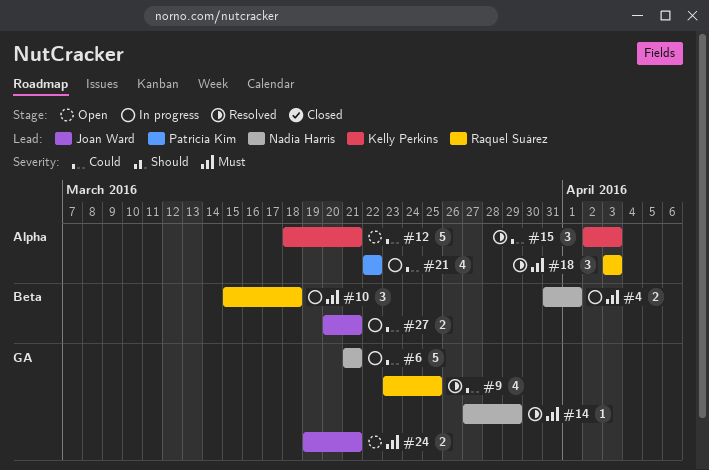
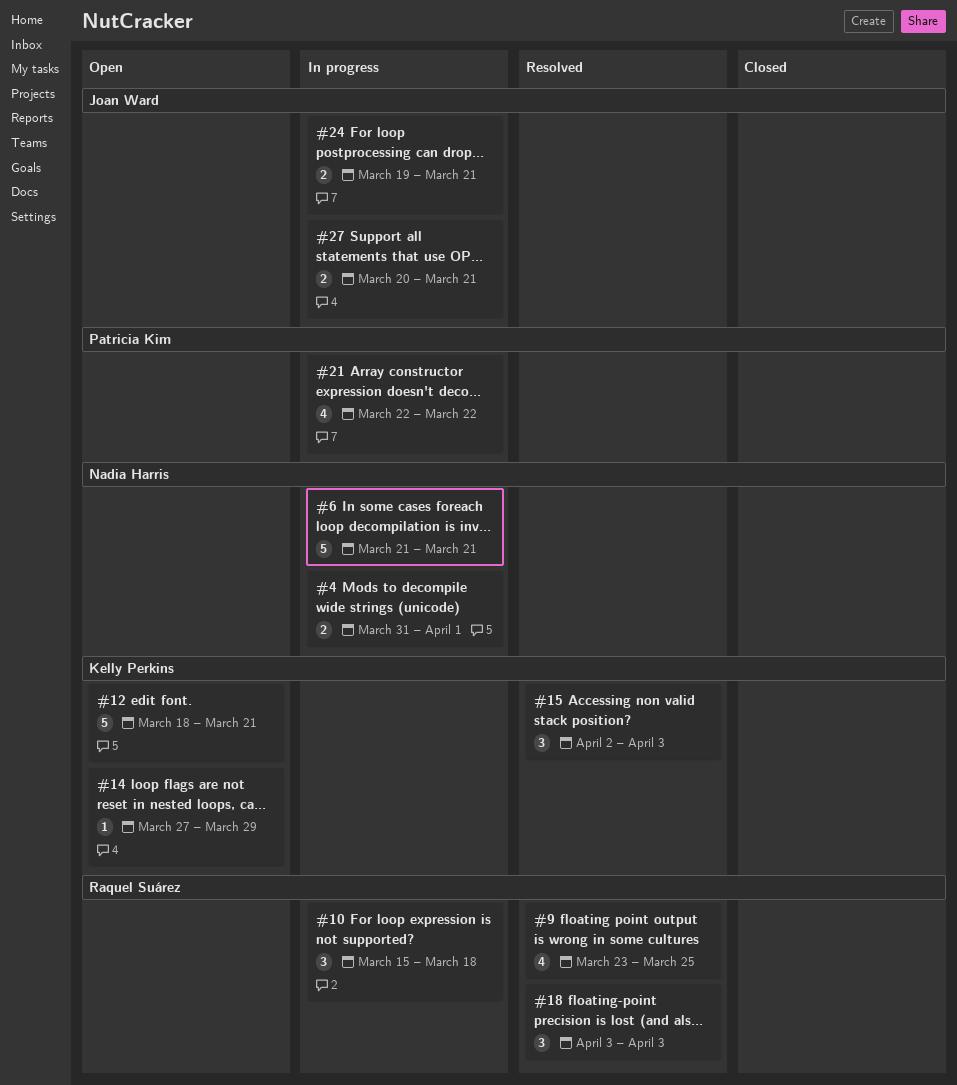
#14, status: Resolved -> Open
#14, owner: Nadia Harris -> Kelly Perkins
#24, status: Open -> In progress

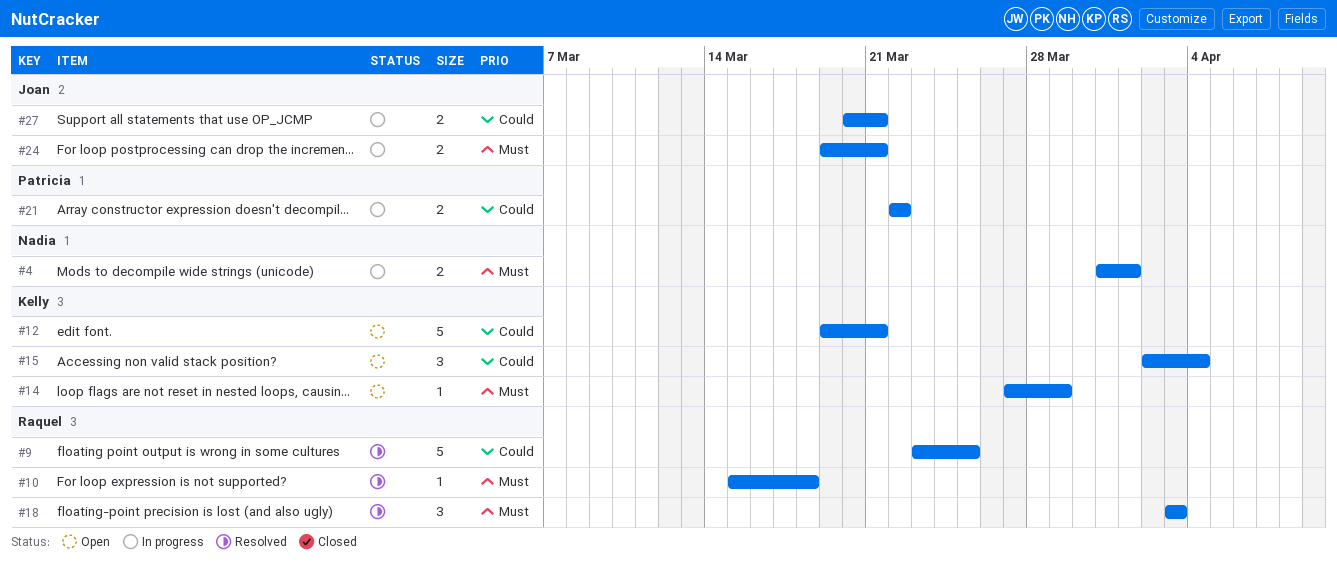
#6: present -> none
#9, estimate: 4 -> 5
#10, status: In progress -> Resolved
#10, estimate: 3 -> 1
#12, start: Mar 18 -> Mar 19
#15, status: Resolved -> Open
#15, due: Apr 3 -> Apr 4
#21, estimate: 4 -> 2

